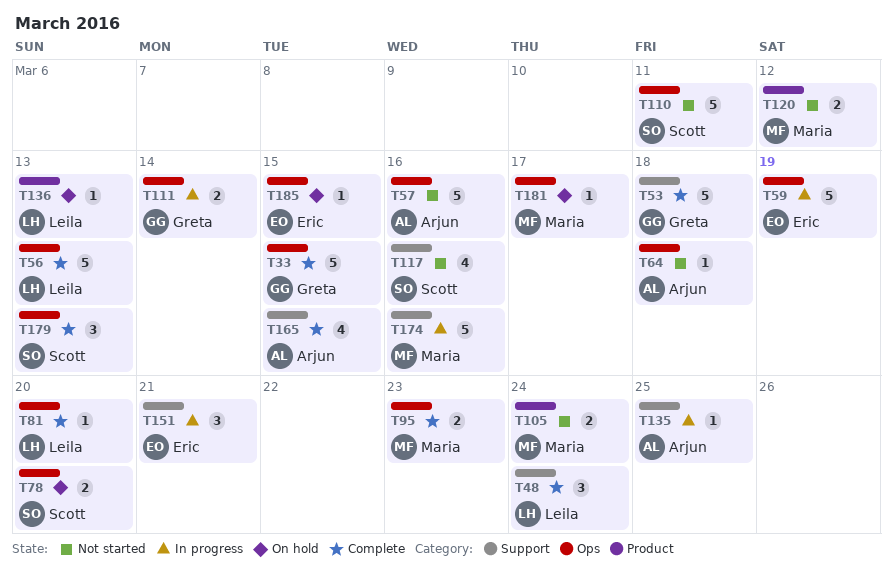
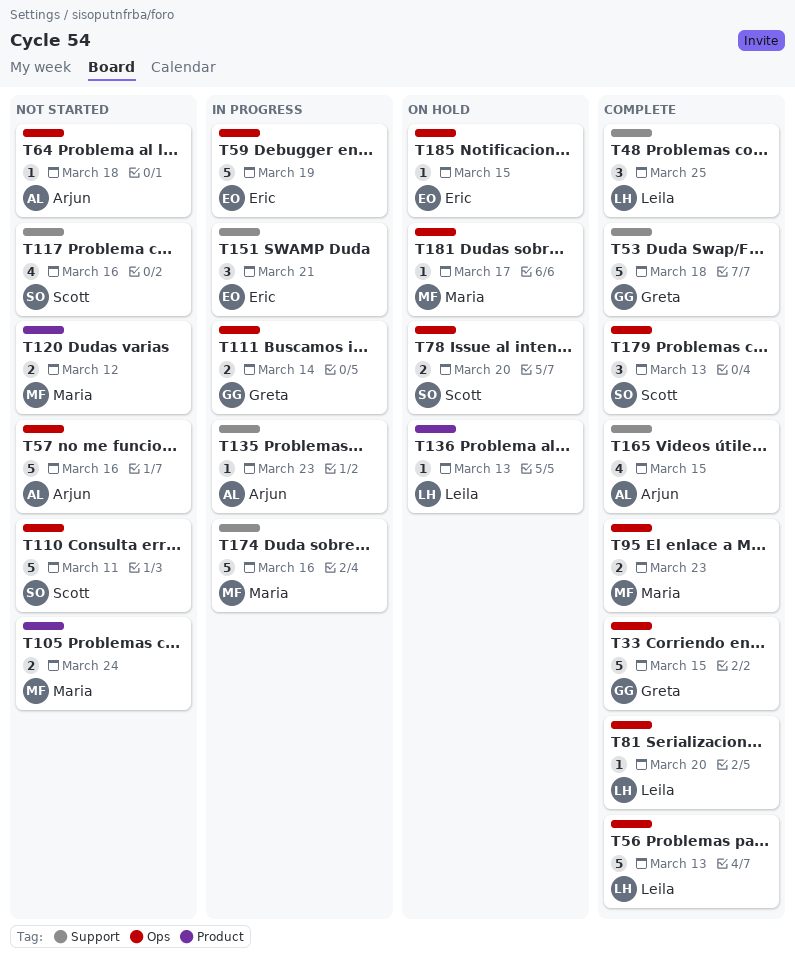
T48, due: Mar 24 -> Mar 25
T135, due: Mar 25 -> Mar 23

